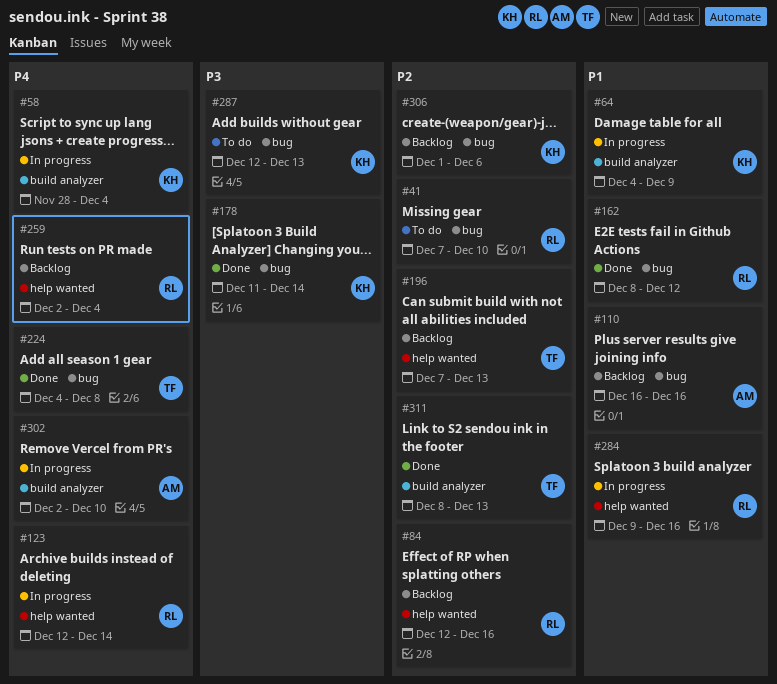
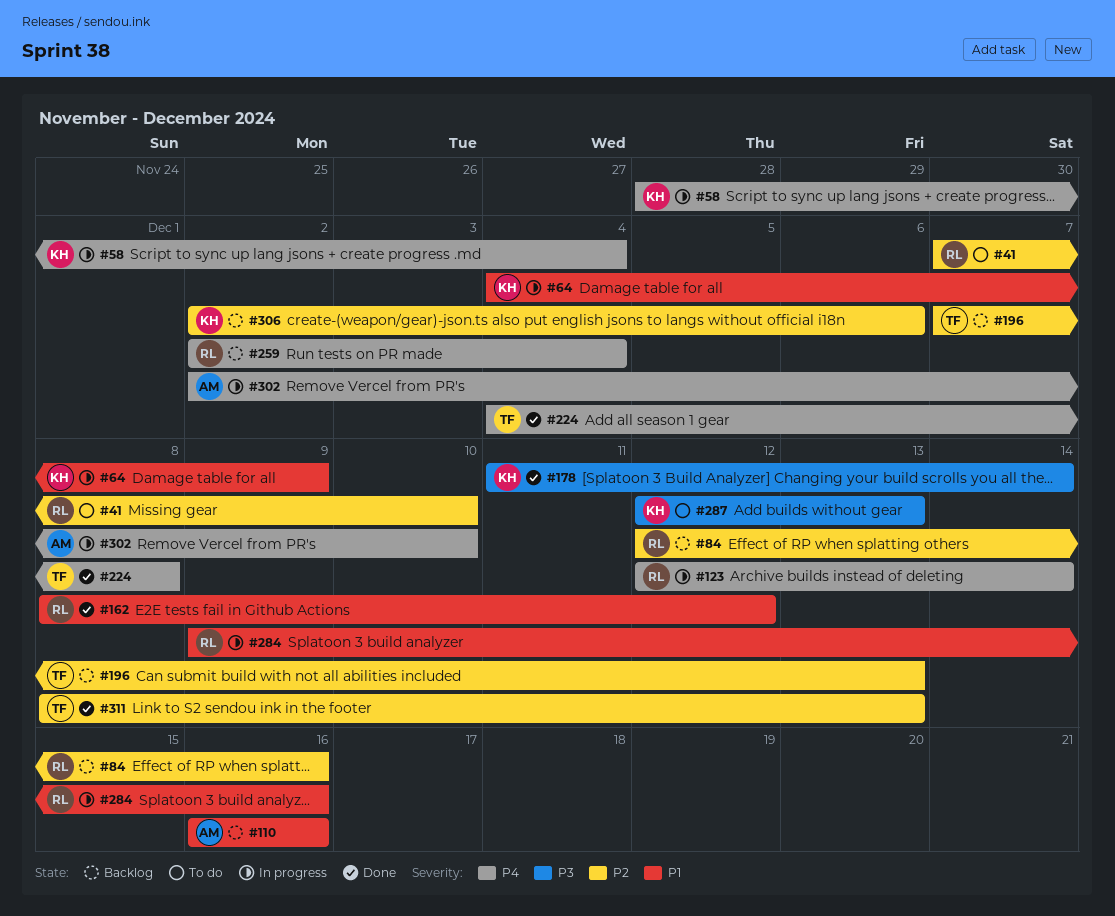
#306, start: Dec 1 -> Dec 2

